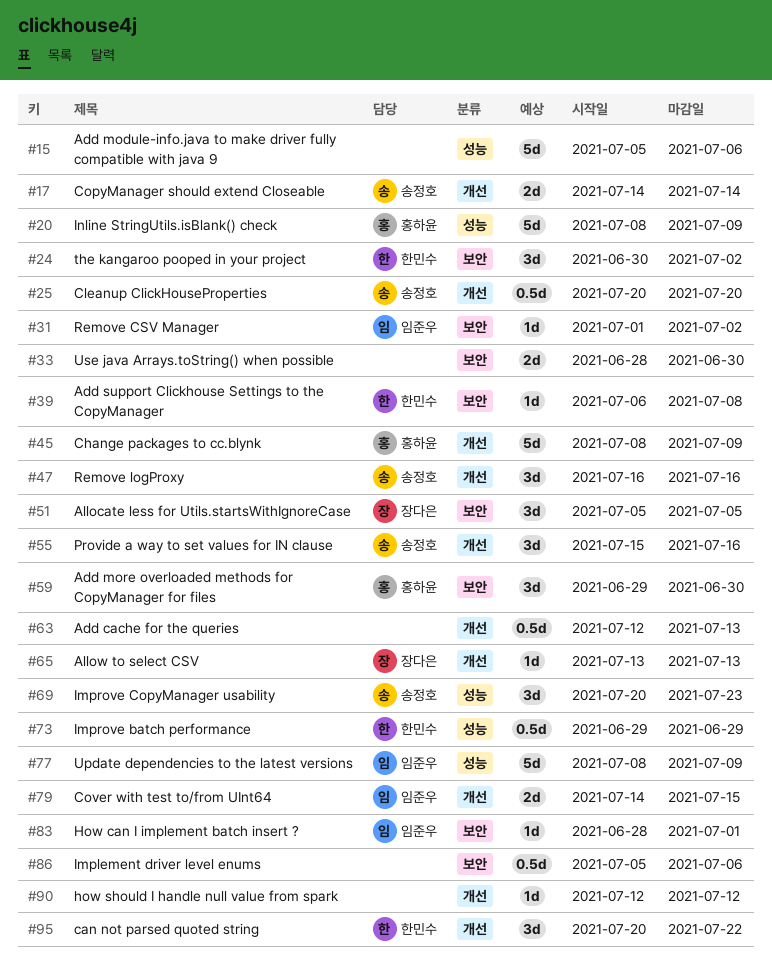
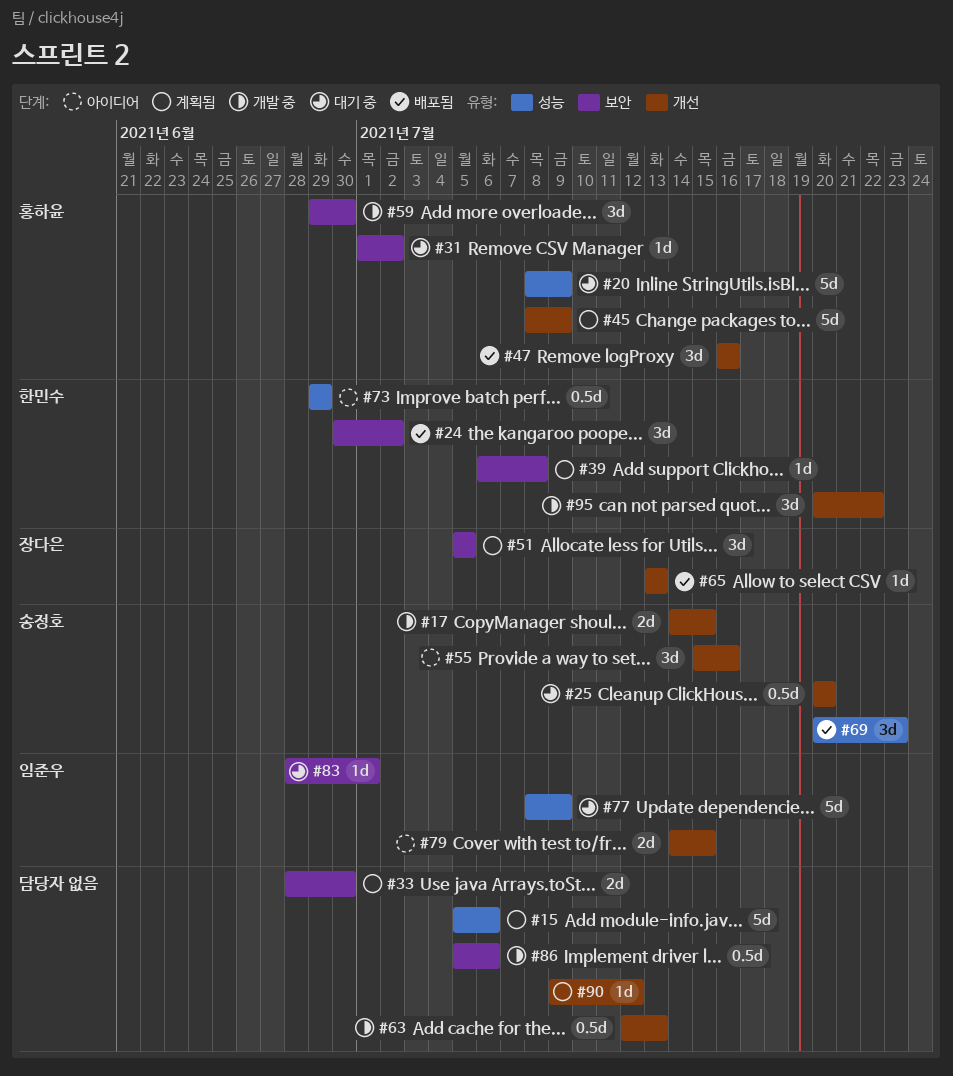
#17, due: Jul 14 -> Jul 15
#31, owner: 임준우 -> 홍하윤
#47, owner: 송정호 -> 홍하윤
#90, start: Jul 12 -> Jul 9

